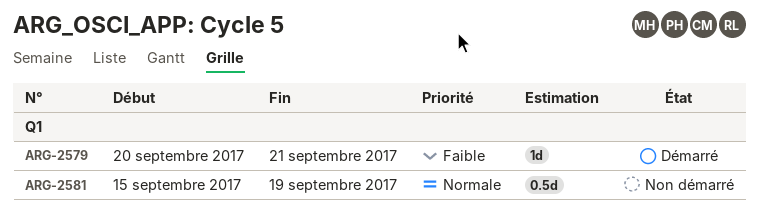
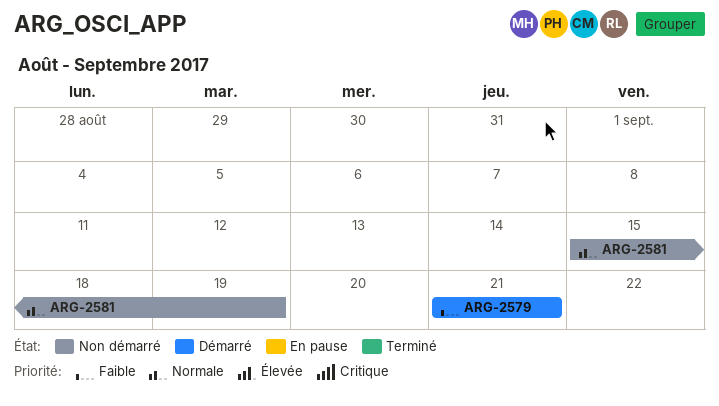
ARG-2579, start: Sep 20 -> Sep 21

